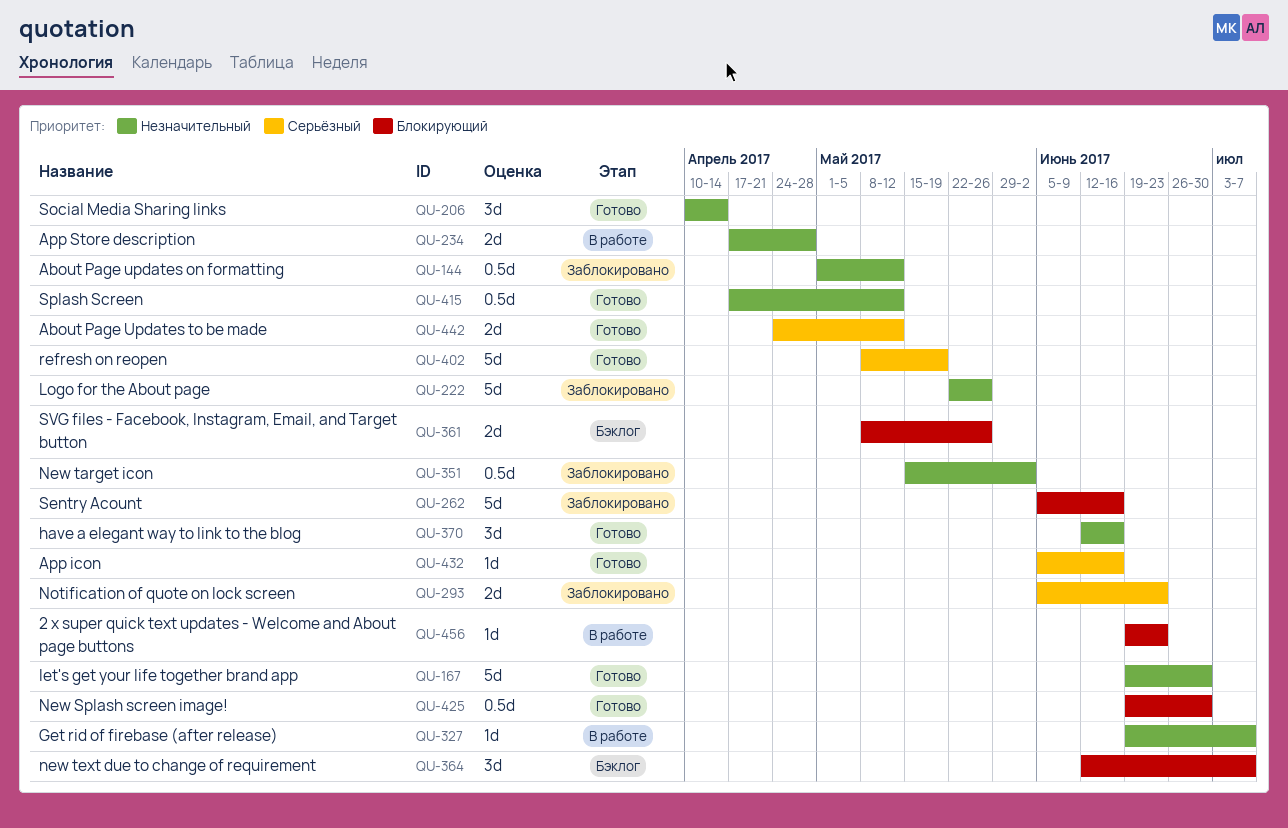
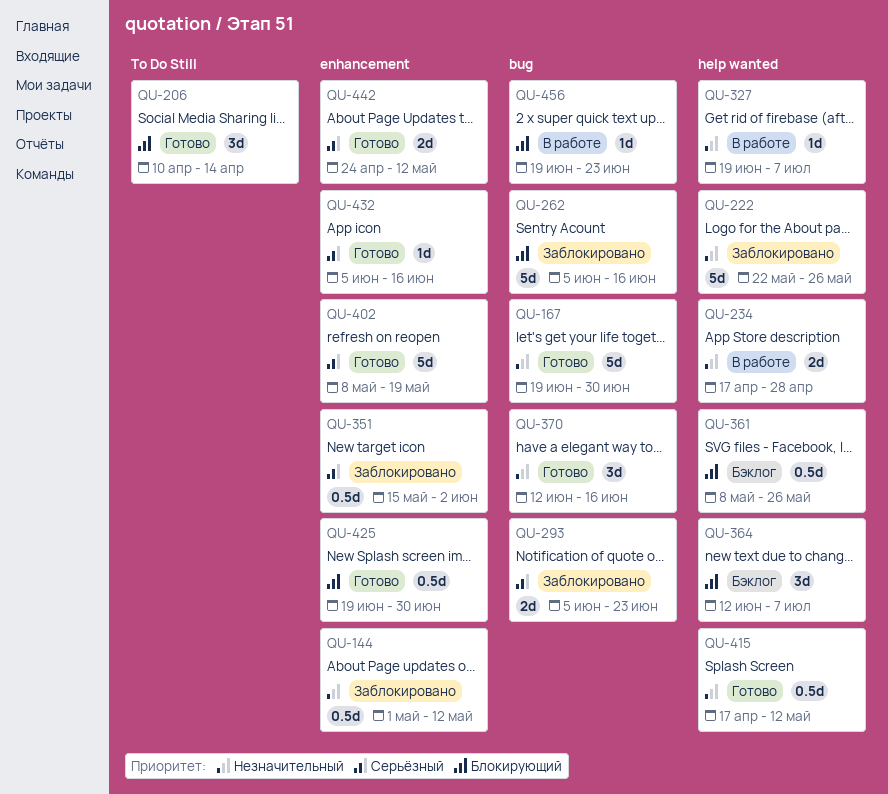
QU-206, priority: Незначительный -> Блокирующий
QU-351, priority: Незначительный -> Серьёзный
QU-361, estimate: 2d -> 0.5d

